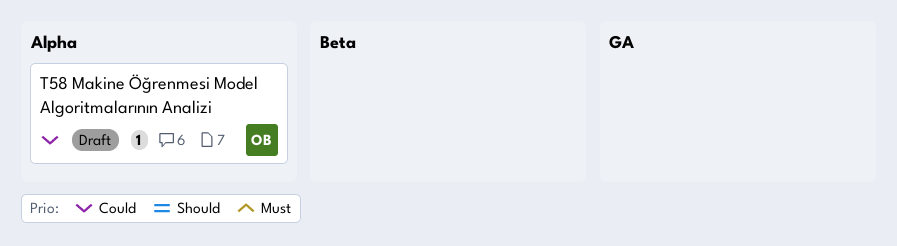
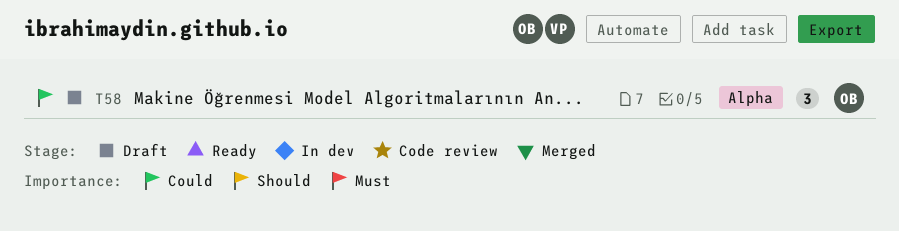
T58, estimate: 1 -> 3

